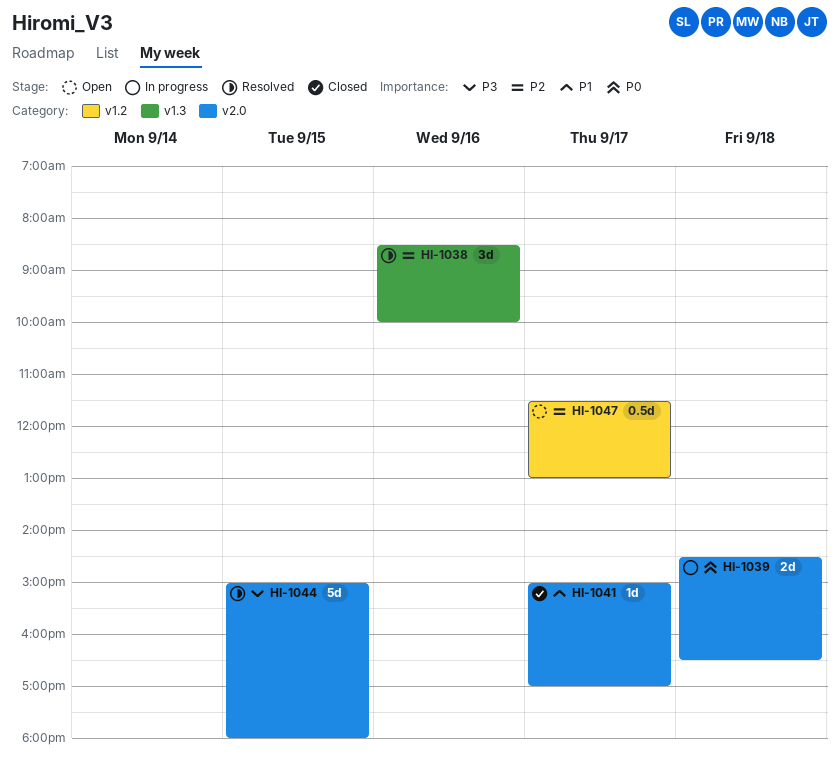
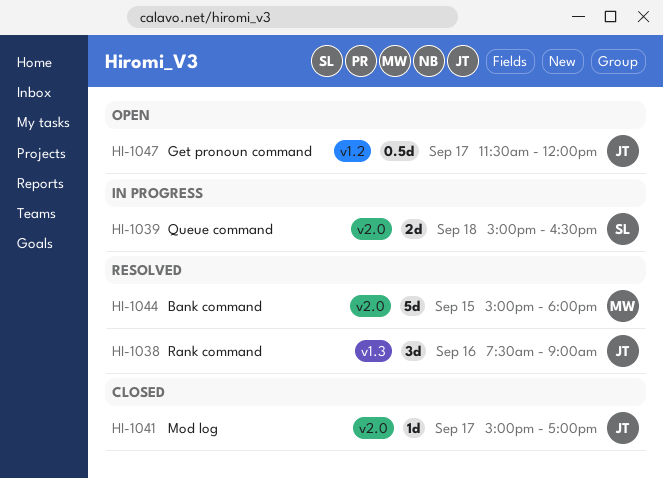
HI-1038, begins: 08:30 -> 07:30
HI-1038, ends: 10:00 -> 09:00
HI-1039, begins: 14:30 -> 15:00
HI-1047, ends: 13:00 -> 12:00

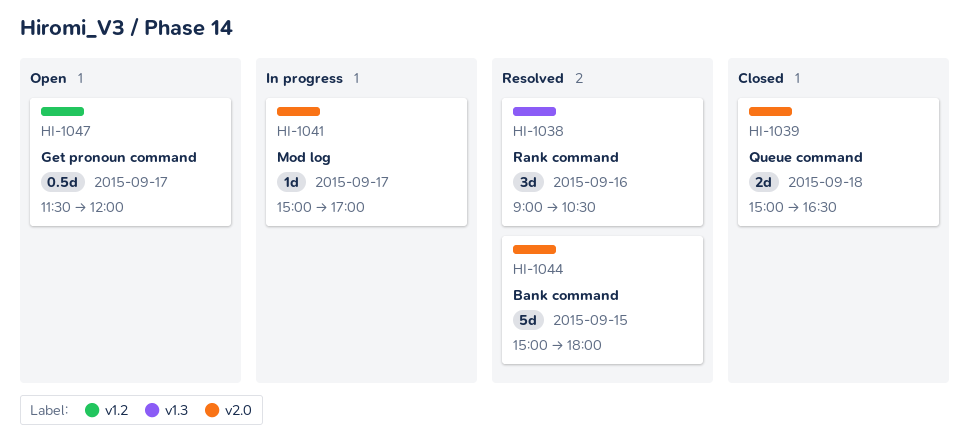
HI-1038, begins: 07:30 -> 09:00
HI-1038, ends: 09:00 -> 10:30
HI-1039, status: In progress -> Closed
HI-1041, status: Closed -> In progress

